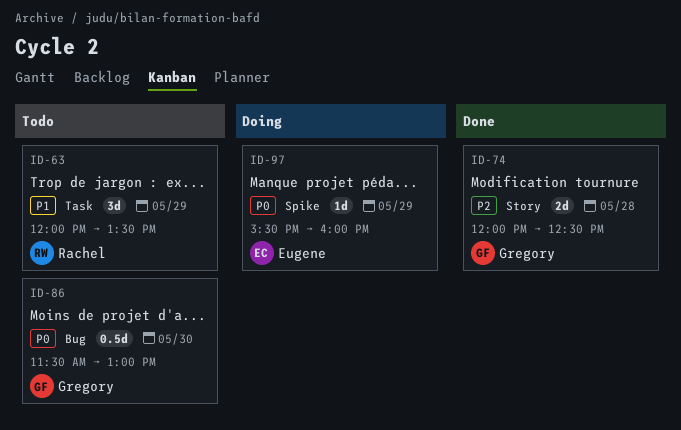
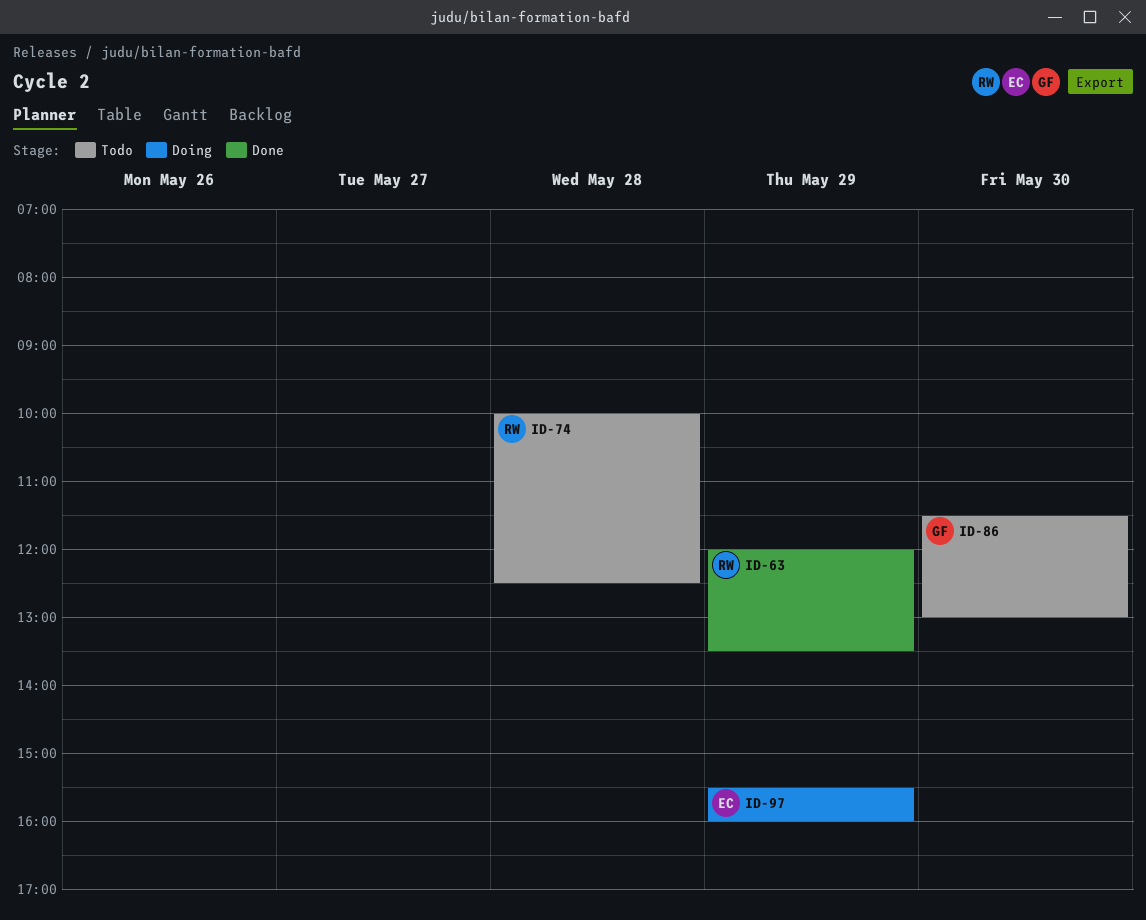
ID-63, status: Todo -> Done
ID-74, status: Done -> Todo
ID-74, owner: Gregory -> Rachel
ID-74, begins: 12:00 -> 10:00

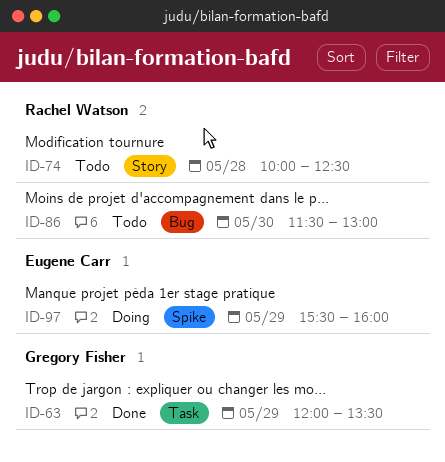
ID-63, owner: Rachel Watson -> Gregory Fisher
ID-86, owner: Gregory Fisher -> Rachel Watson

